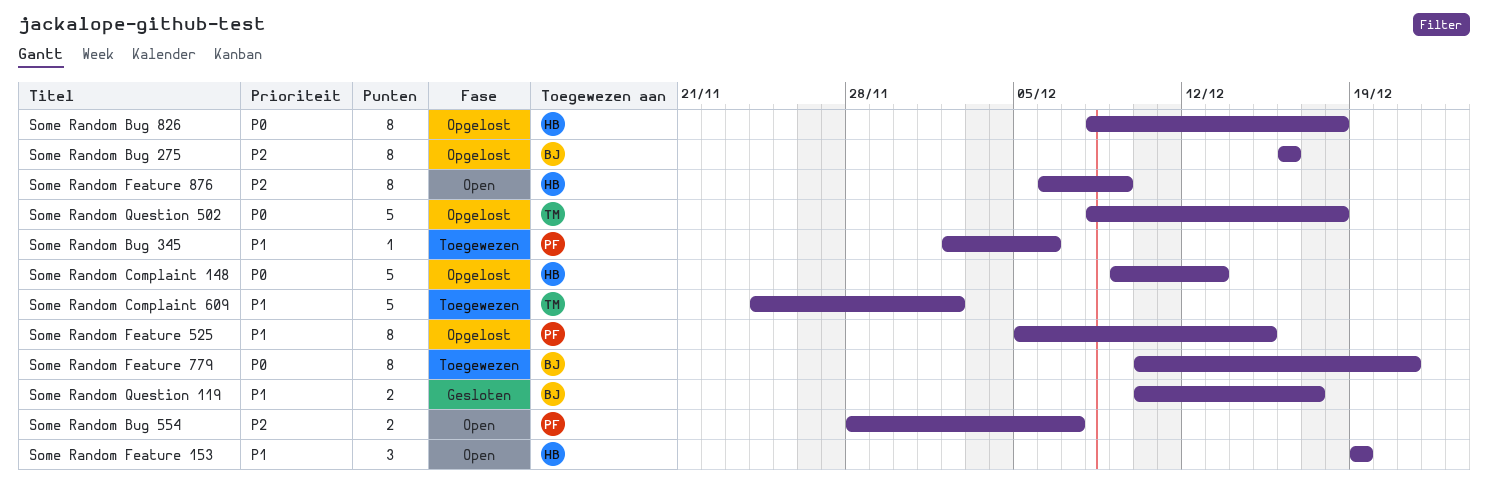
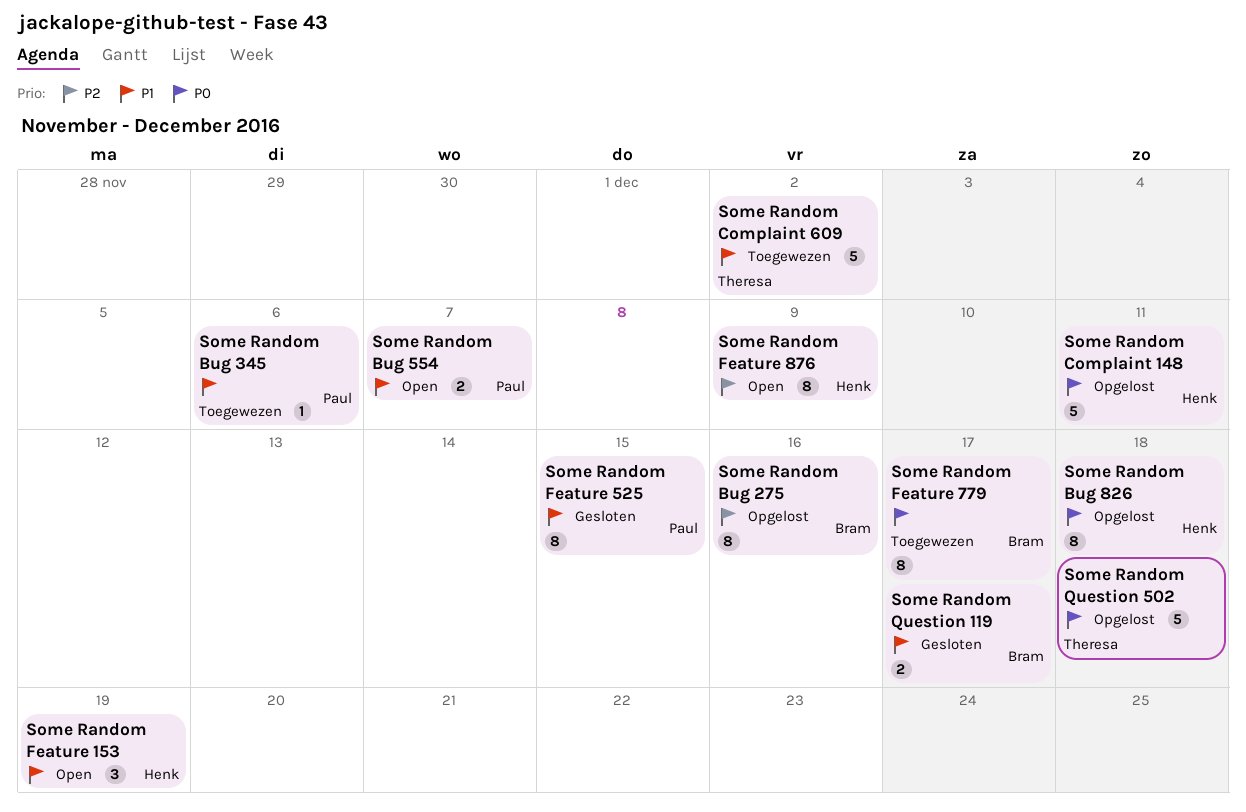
Some Random Bug 554, priority: P2 -> P1
Some Random Complaint 148, due: Dec 13 -> Dec 11
Some Random Feature 525, status: Opgelost -> Gesloten
Some Random Feature 779, due: Dec 21 -> Dec 17

